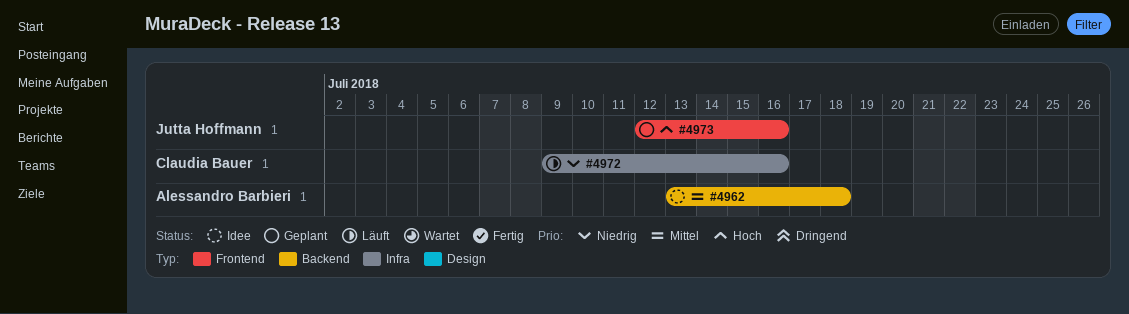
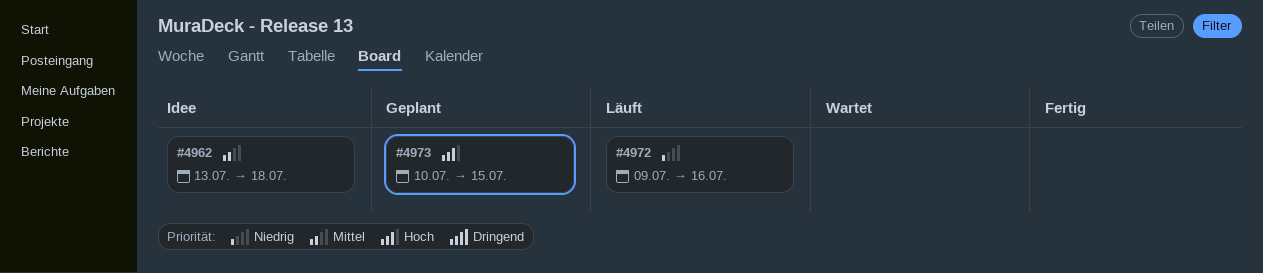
#4973, start: Jul 12 -> Jul 10
#4973, due: Jul 16 -> Jul 15

